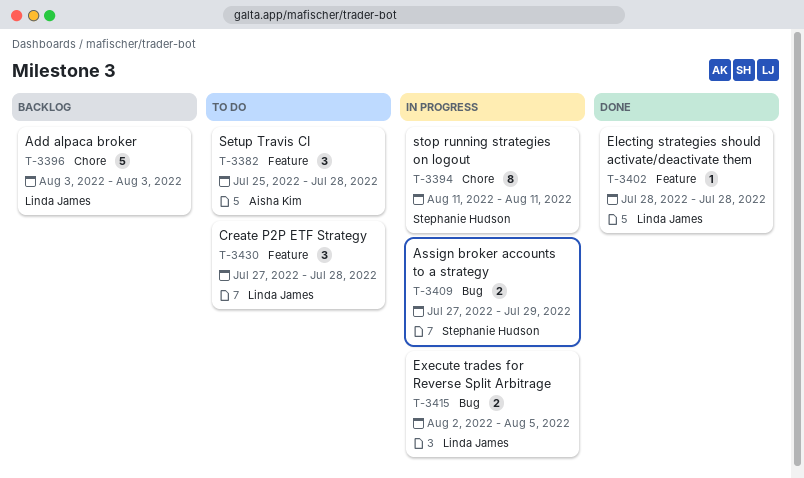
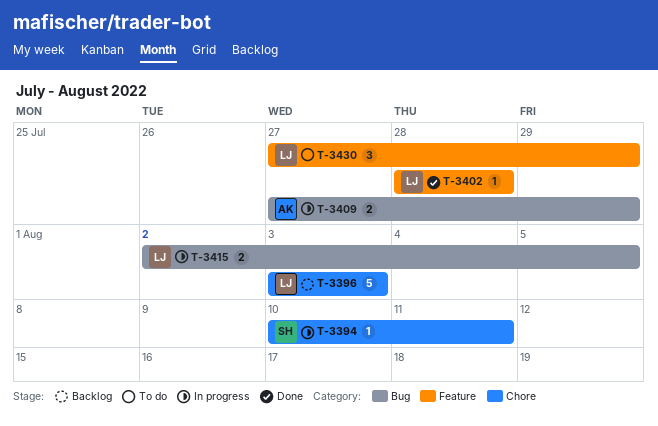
T-3382: present -> none
T-3394, estimate: 8 -> 1
T-3394, start: Aug 11 -> Aug 10
T-3409, owner: Stephanie Hudson -> Aisha Kim
T-3430, due: Jul 28 -> Jul 29

